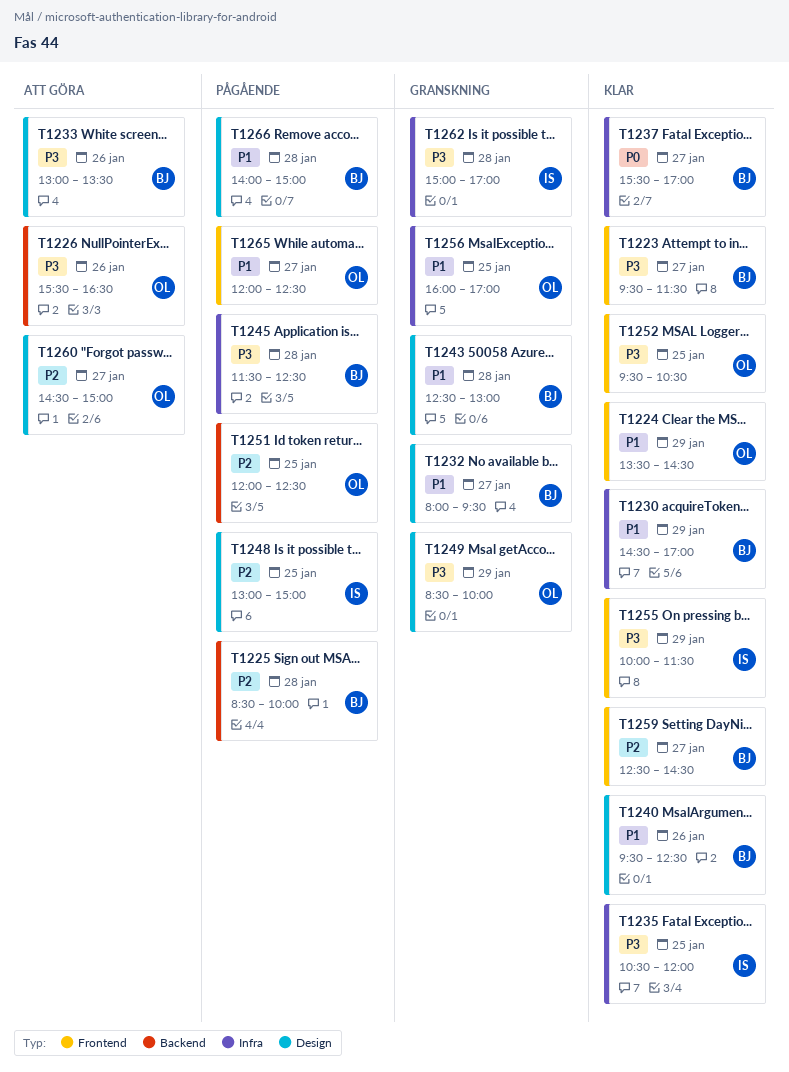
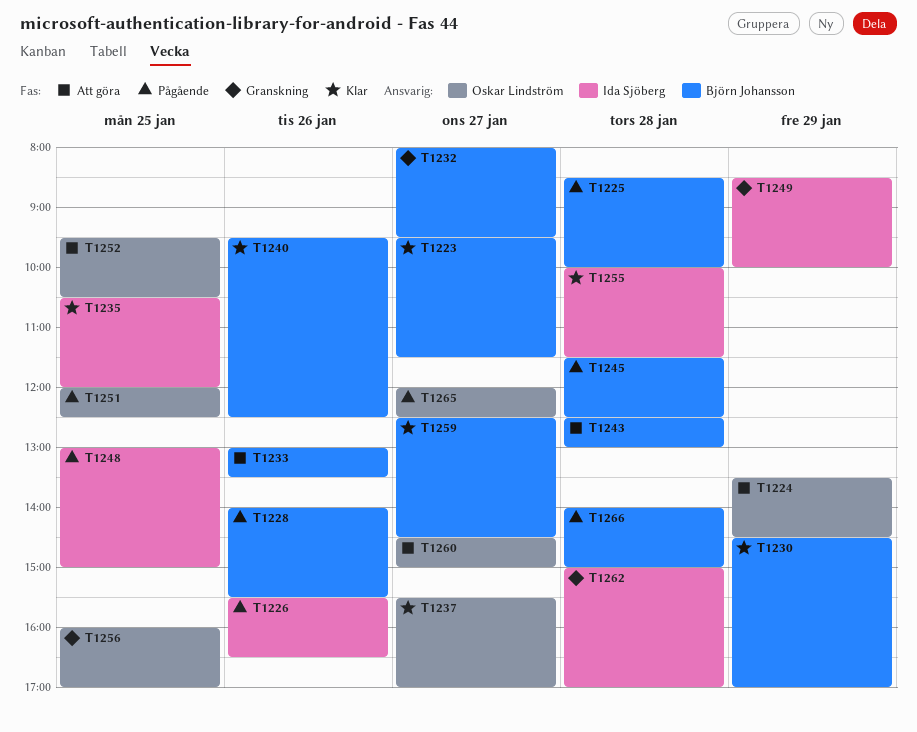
T1224, status: Klar -> Att göra
T1226, status: Att göra -> Pågående
T1226, owner: Oskar Lindström -> Ida Sjöberg
T1228: none -> present
T1237, owner: Björn Johansson -> Oskar Lindström
T1243, status: Granskning -> Att göra
T1249, owner: Oskar Lindström -> Ida Sjöberg
T1252, status: Klar -> Att göra
T1255, day: Jan 29 -> Jan 28

